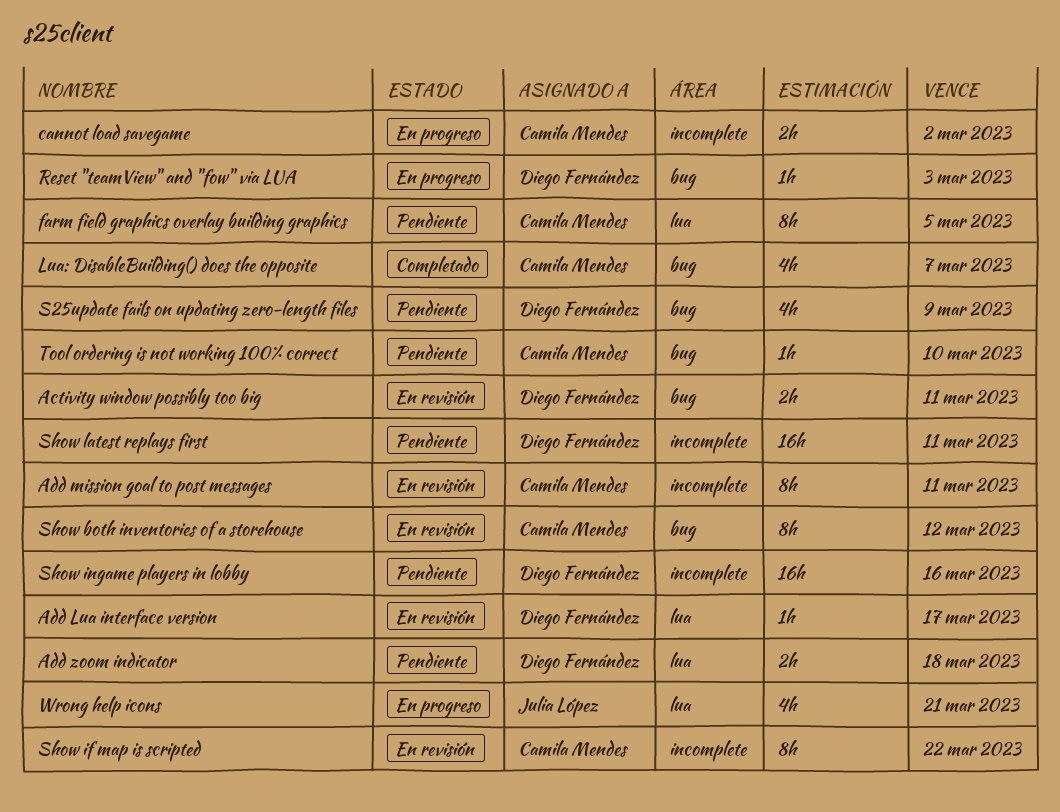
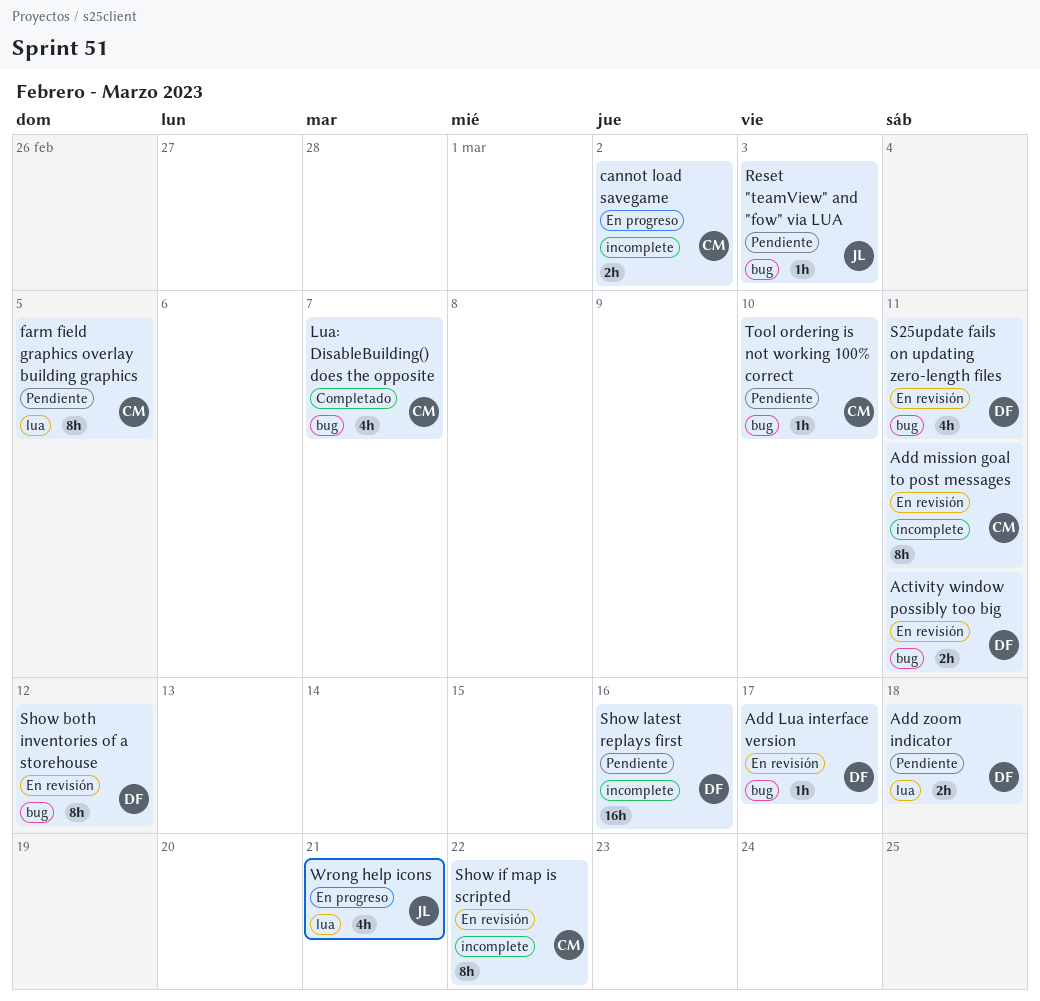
Add Lua interface version, label: lua -> bug
Reset "teamView" and "fow" via LUA, status: En progreso -> Pendiente
Reset "teamView" and "fow" via LUA, owner: Diego Fernández -> Julia López
S25update fails on updating zero-length files, status: Pendiente -> En revisión
S25update fails on updating zero-length files, due: Mar 9 -> Mar 11
Show both inventories of a storehouse, owner: Camila Mendes -> Diego Fernández
Show ingame players in lobby: present -> none
Show latest replays first, due: Mar 11 -> Mar 16

